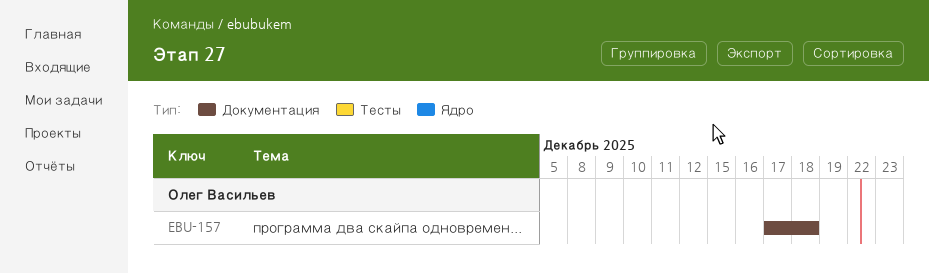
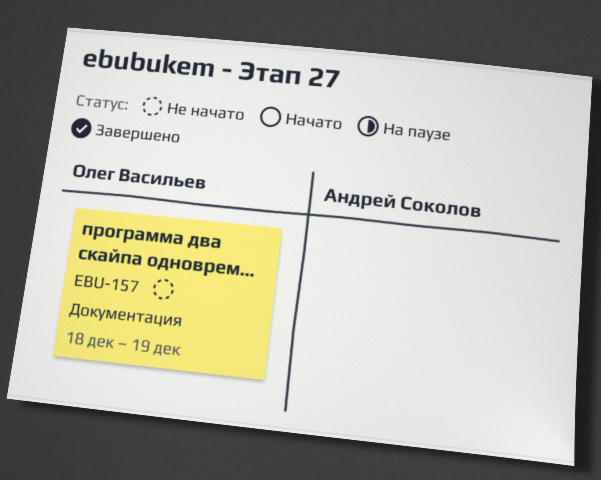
EBU-157, start: Dec 17 -> Dec 18
EBU-157, due: Dec 18 -> Dec 19

